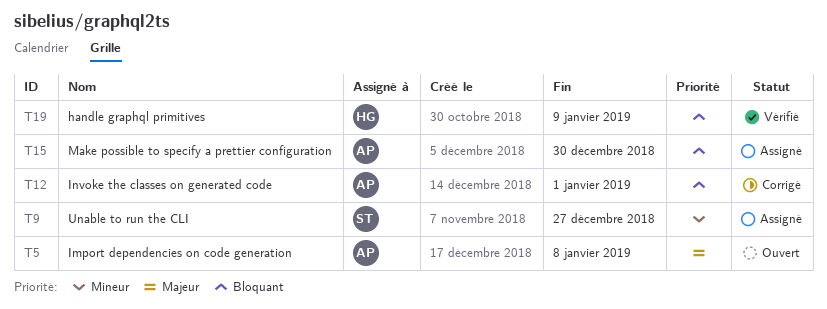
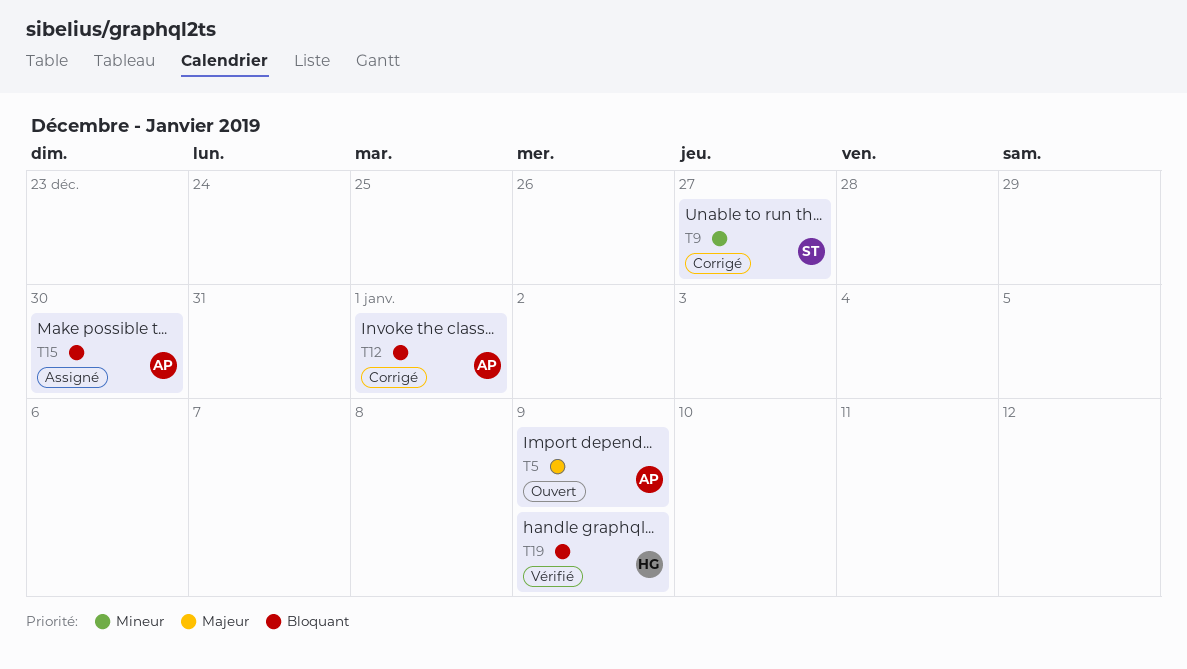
T5, due: Jan 8 -> Jan 9
T9, status: Assigné -> Corrigé

